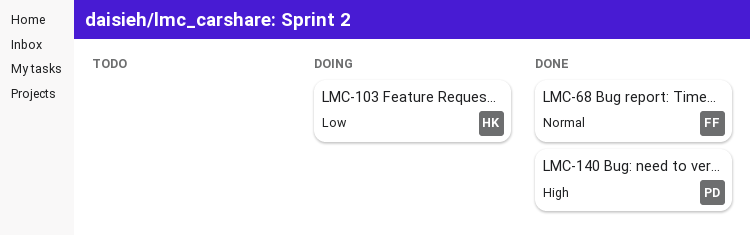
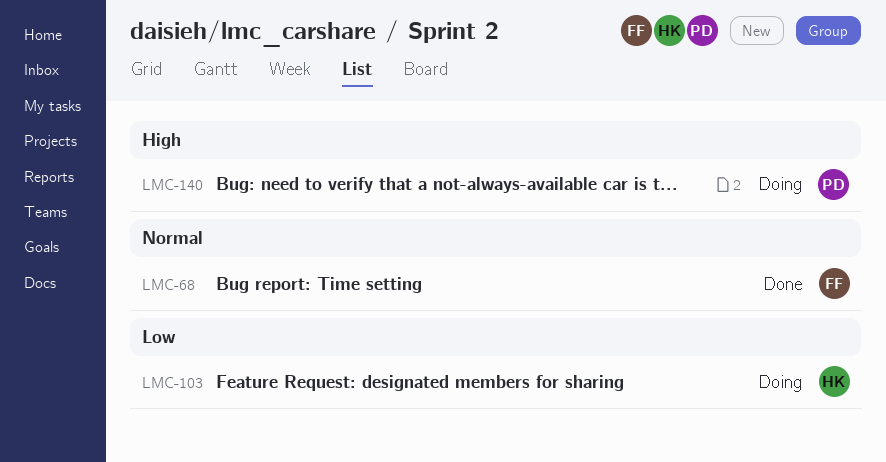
LMC-140, status: Done -> Doing

